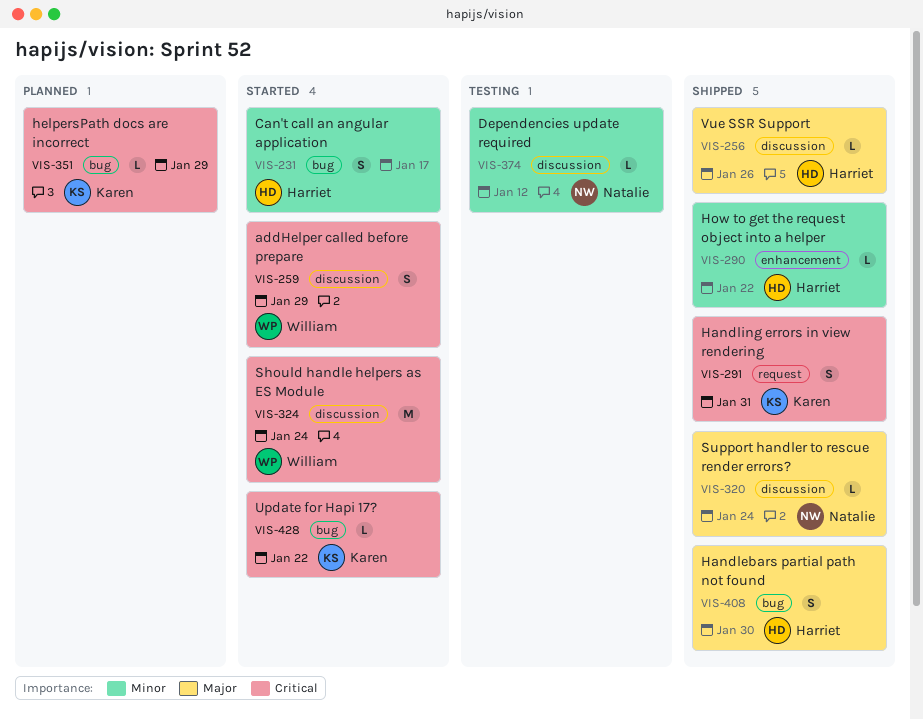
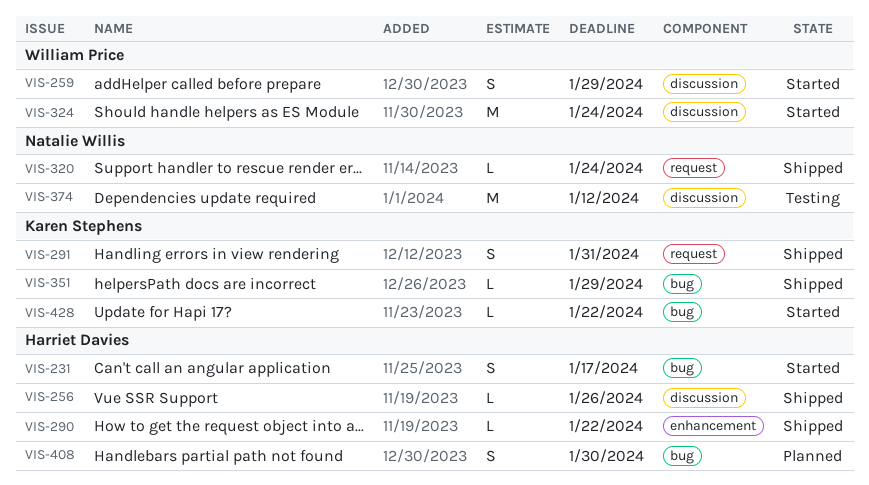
VIS-320, label: discussion -> request
VIS-351, status: Planned -> Shipped
VIS-374, estimate: L -> M
VIS-408, status: Shipped -> Planned

